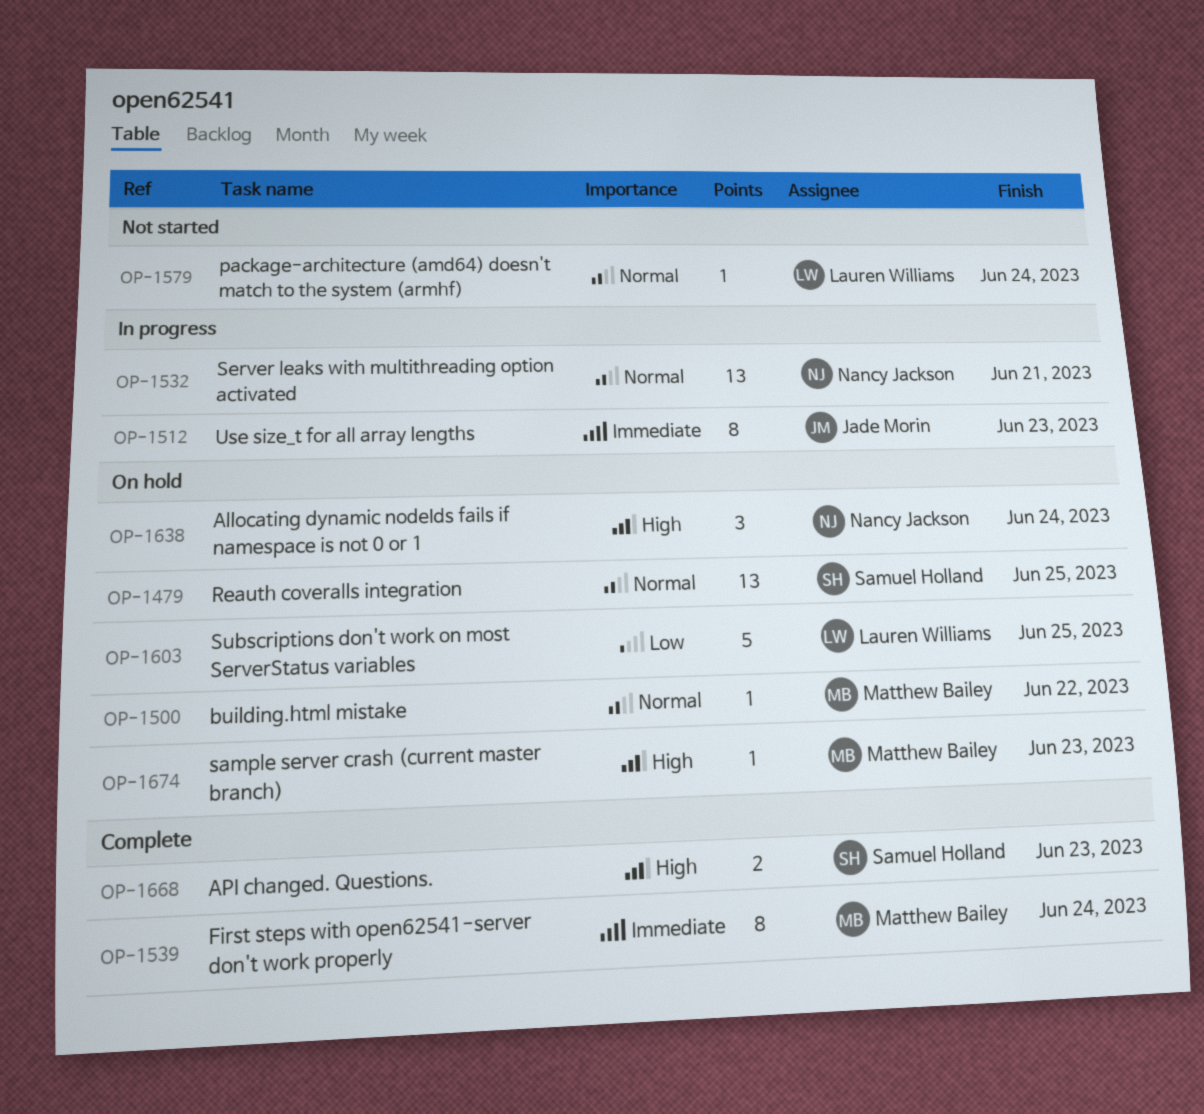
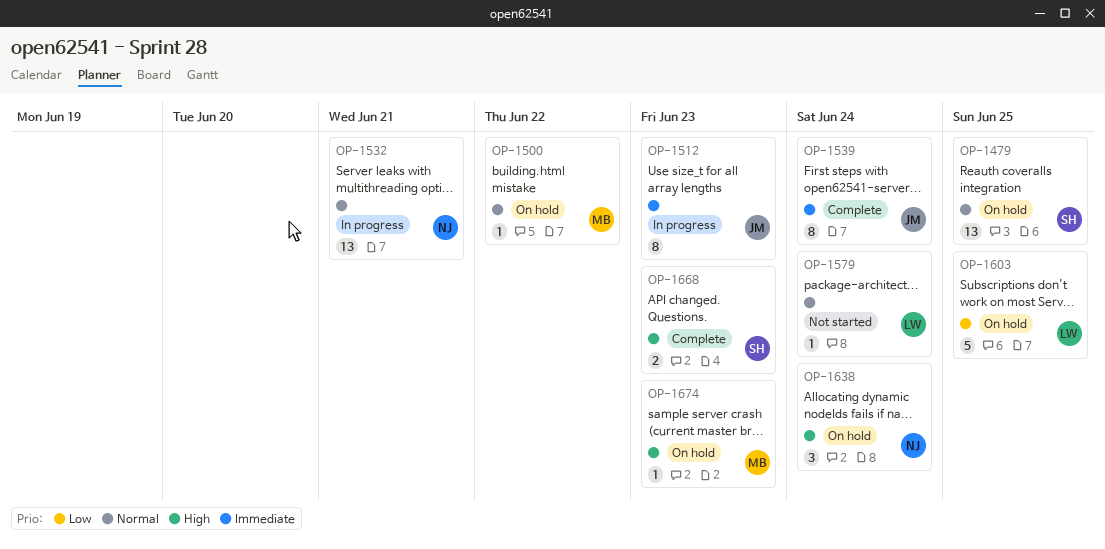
OP-1539, owner: Matthew Bailey -> Jade Morin

